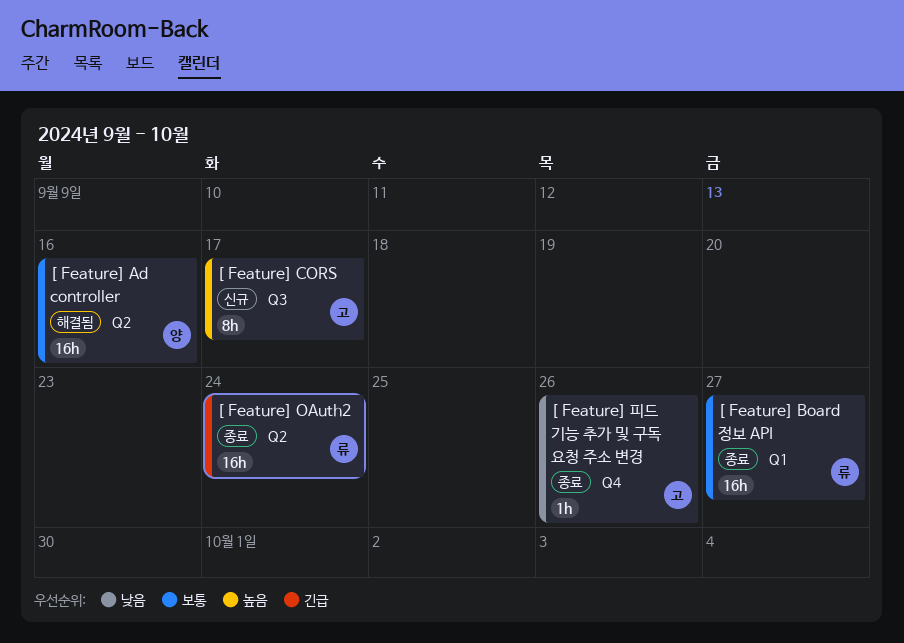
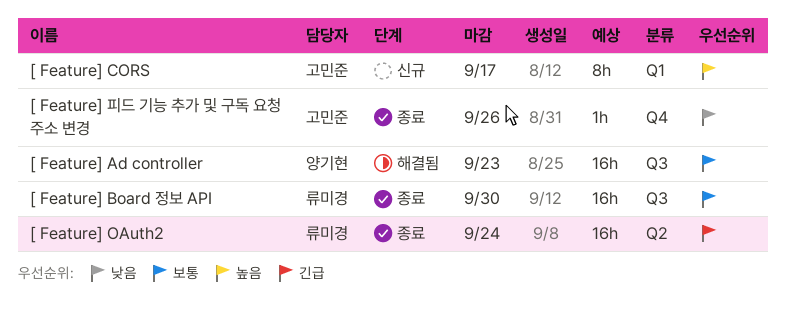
[ Feature] Ad controller, label: Q2 -> Q3
[ Feature] Ad controller, due: Sep 16 -> Sep 23
[ Feature] Board 정보 API, label: Q1 -> Q3
[ Feature] Board 정보 API, due: Sep 27 -> Sep 30
[ Feature] CORS, label: Q3 -> Q1

